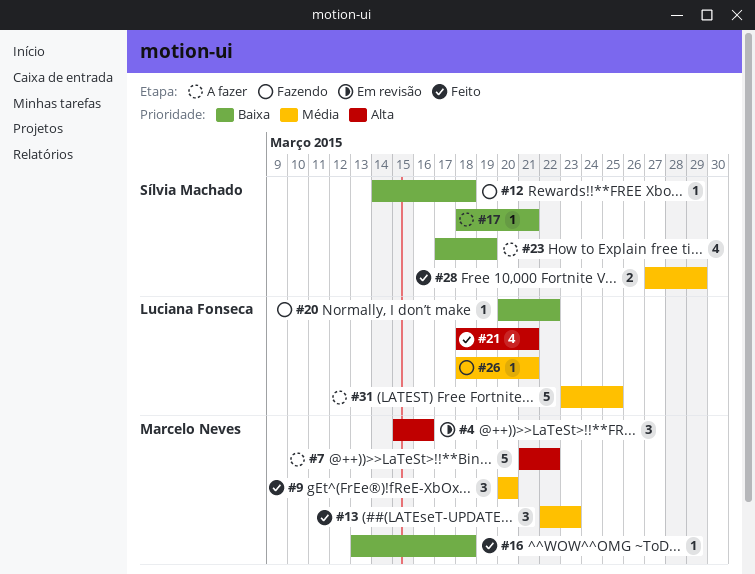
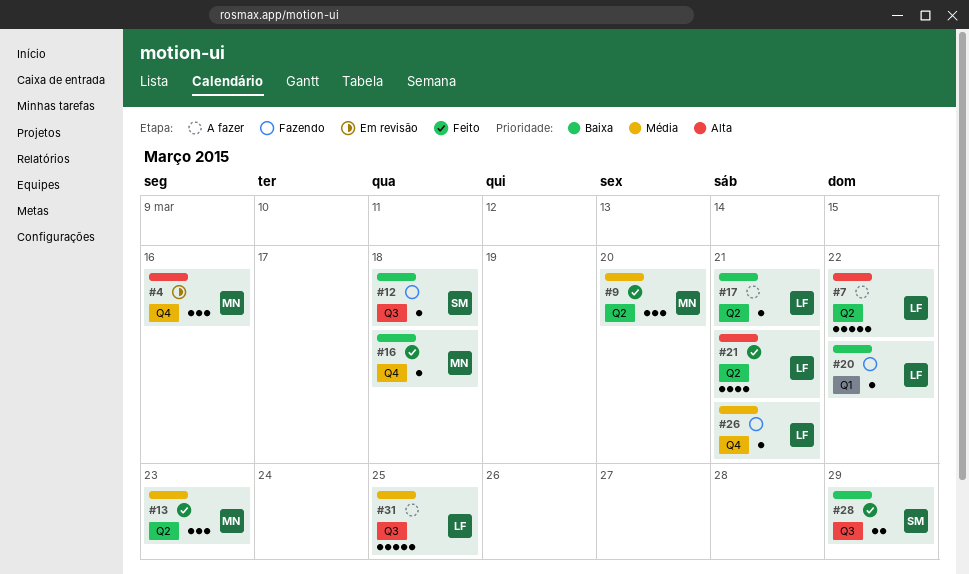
#7, owner: Marcelo Neves -> Luciana Fonseca
#17, owner: Sílvia Machado -> Luciana Fonseca
#23: present -> none
#28, priority: Média -> Baixa

